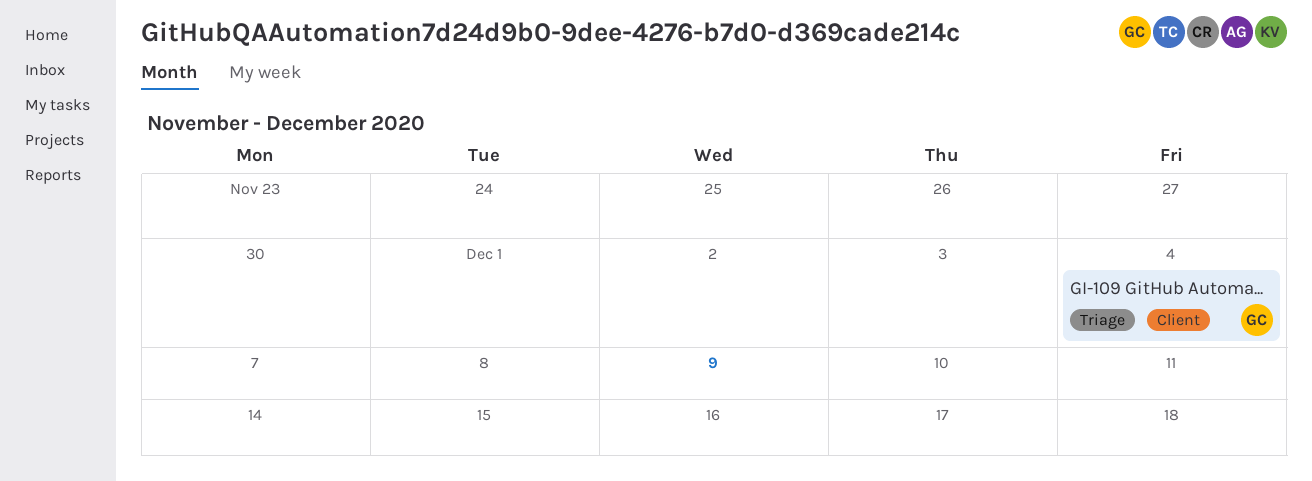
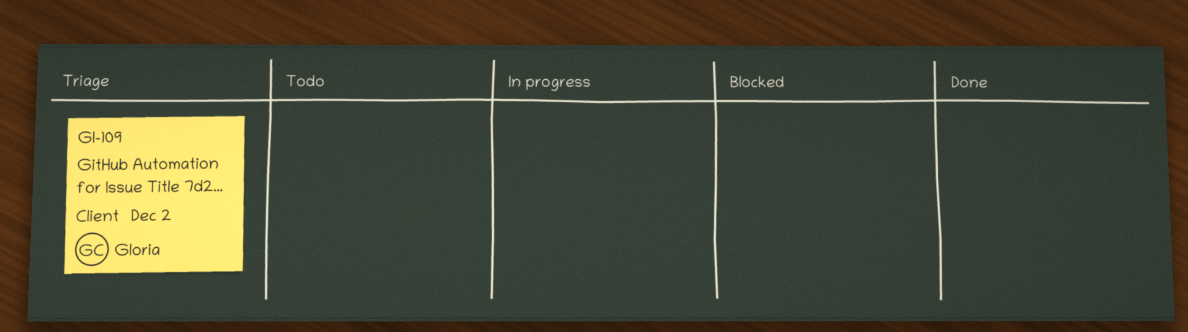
GI-109, due: Dec 4 -> Dec 2

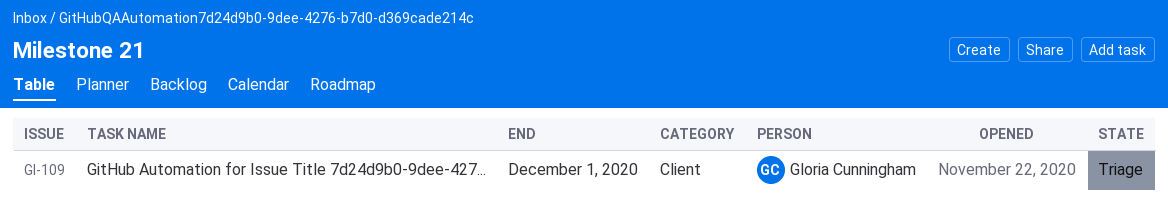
GI-109, due: Dec 2 -> Dec 1

